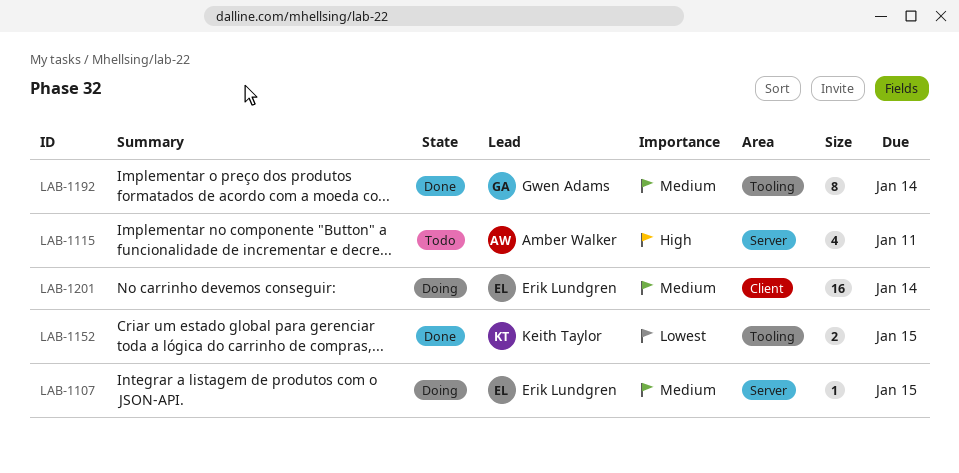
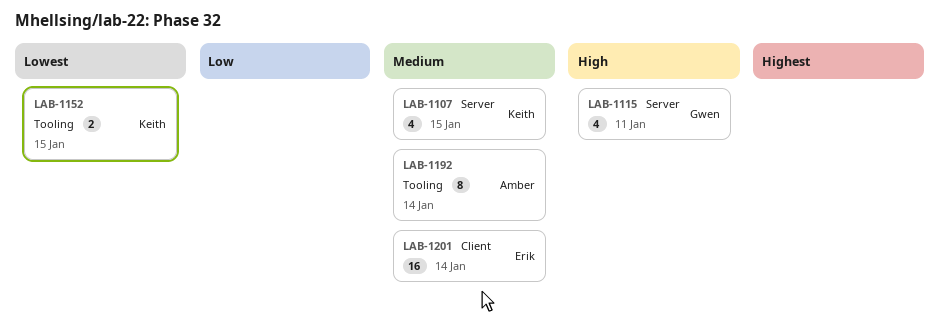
LAB-1107, owner: Erik Lundgren -> Keith Taylor
LAB-1107, estimate: 1 -> 4
LAB-1115, owner: Amber Walker -> Gwen Adams
LAB-1192, owner: Gwen Adams -> Amber Walker

